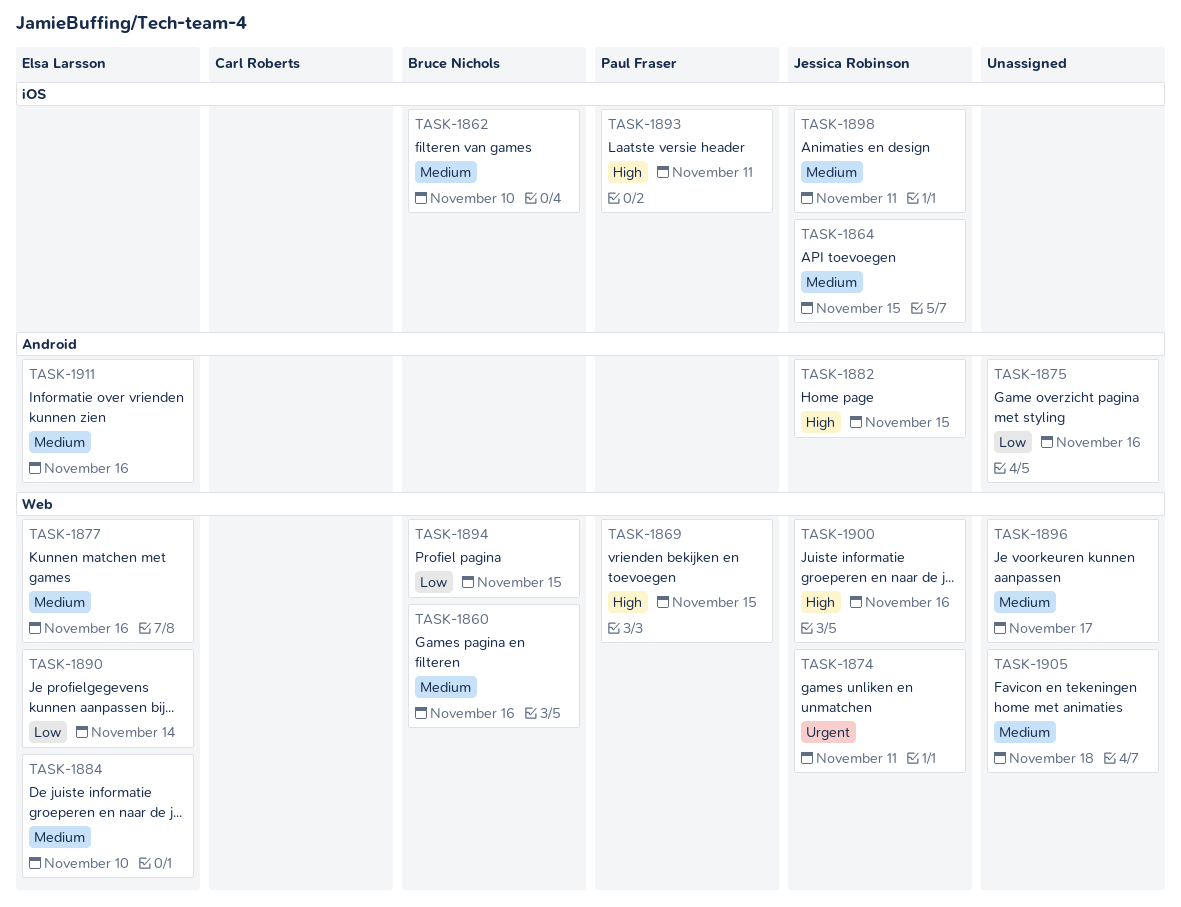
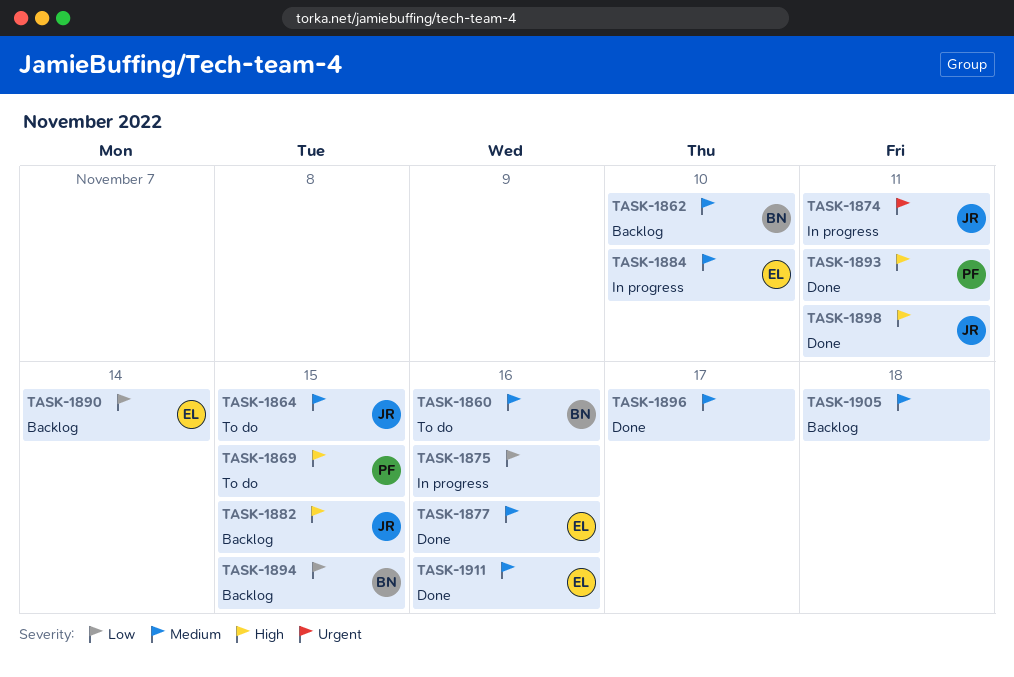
TASK-1898, priority: Medium -> High
TASK-1900: present -> none

